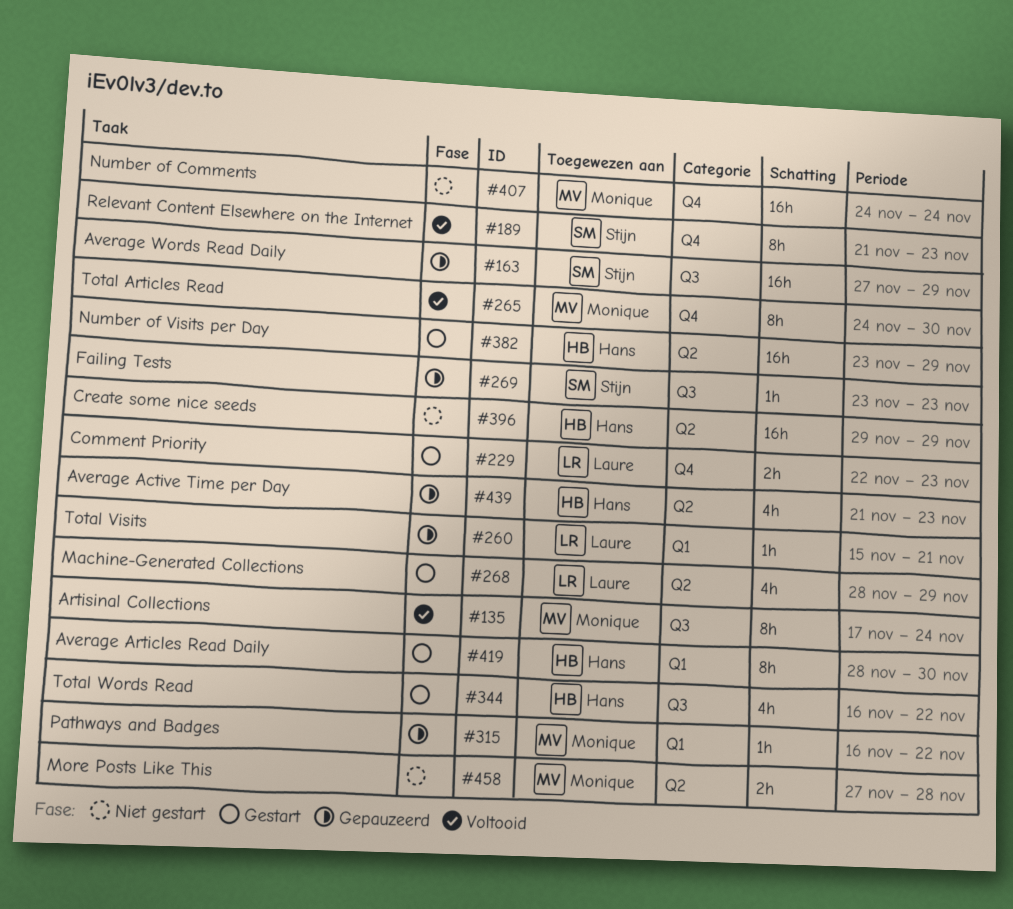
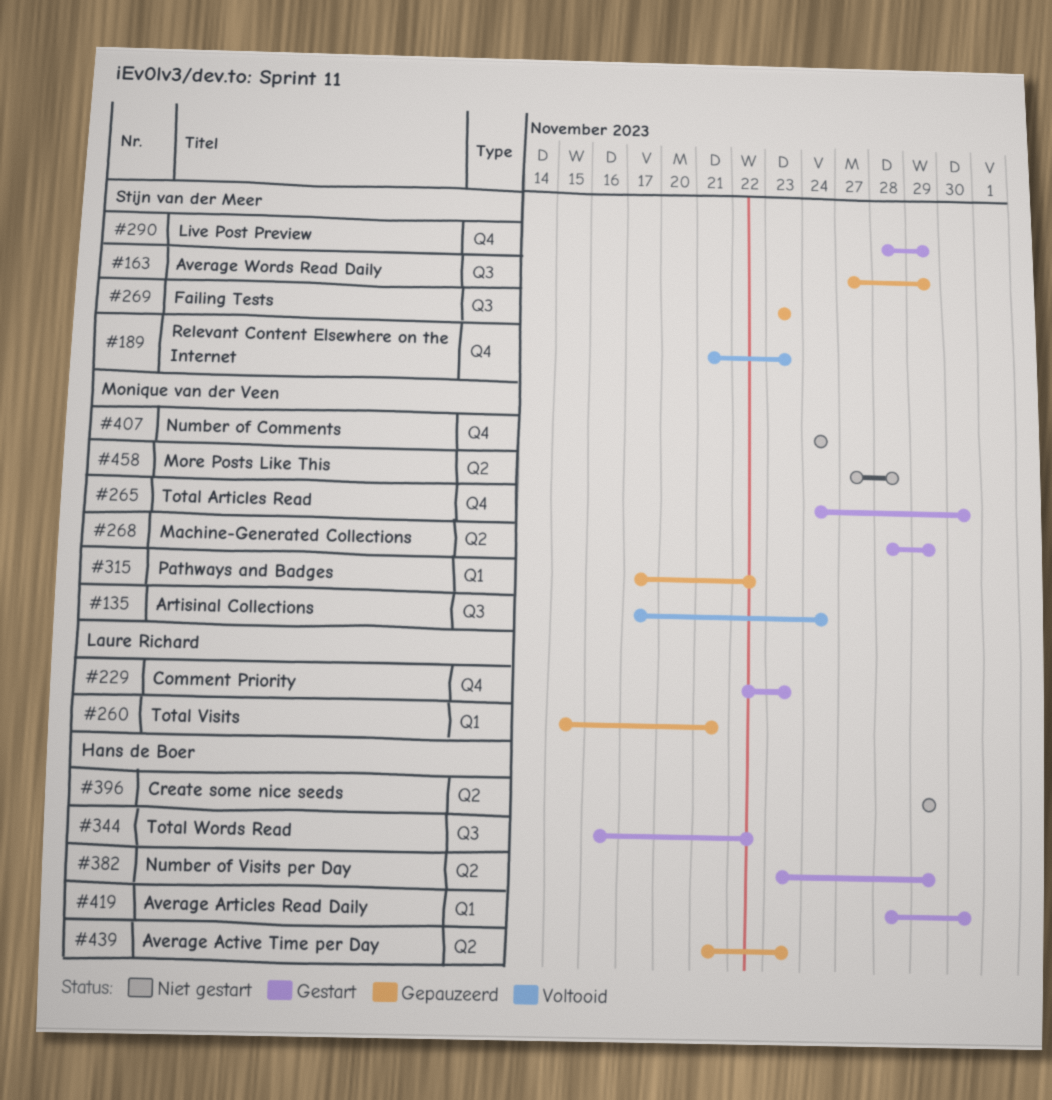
#265, status: Voltooid -> Gestart
#268, owner: Laure Richard -> Monique van der Veen
#290: none -> present
#315, start: Nov 16 -> Nov 17

